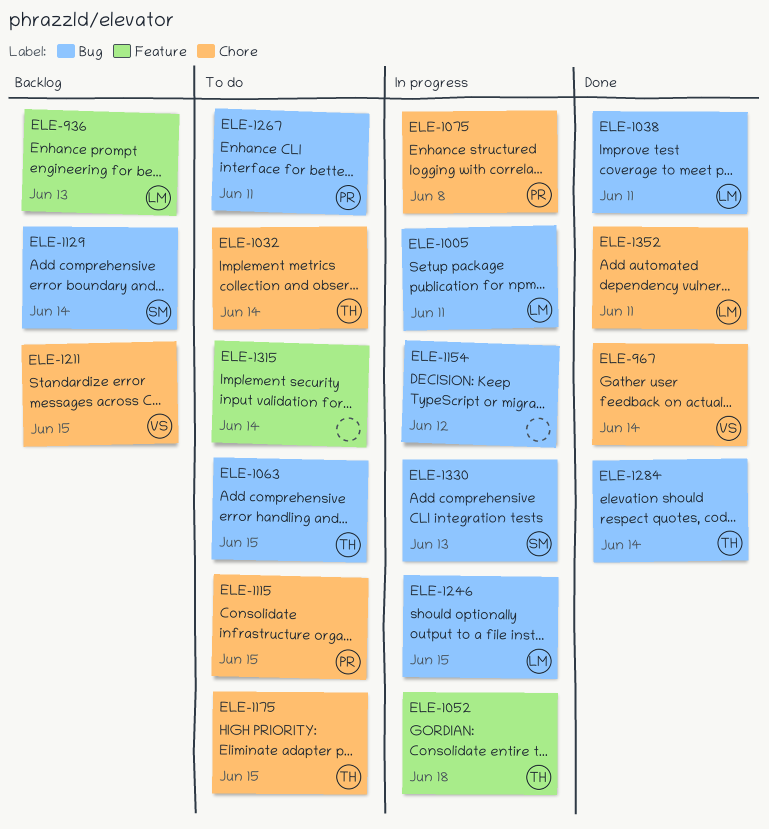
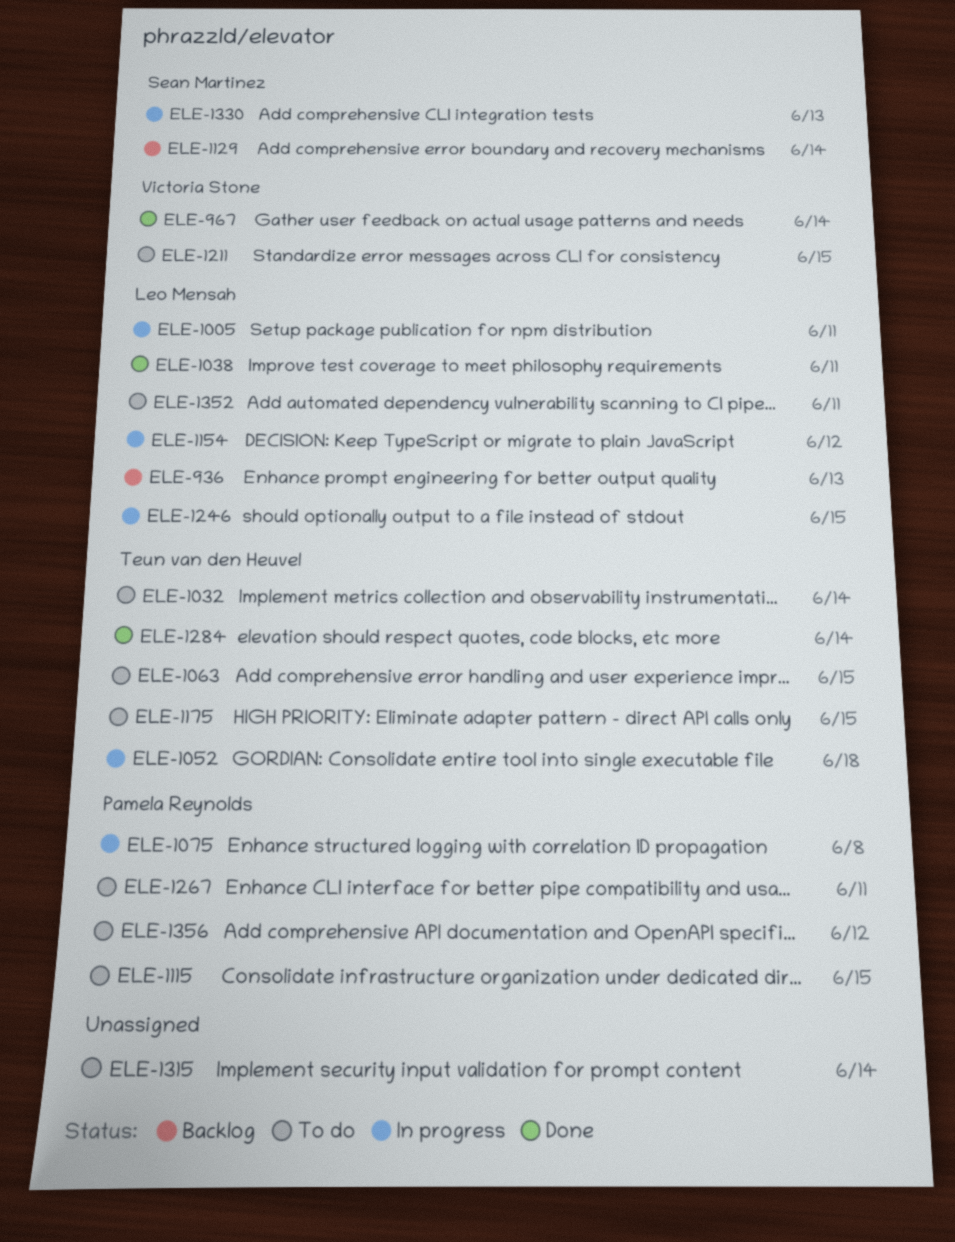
ELE-1154, owner: none -> Leo Mensah
ELE-1211, status: Backlog -> To do
ELE-1352, status: Done -> To do
ELE-1356: none -> present

